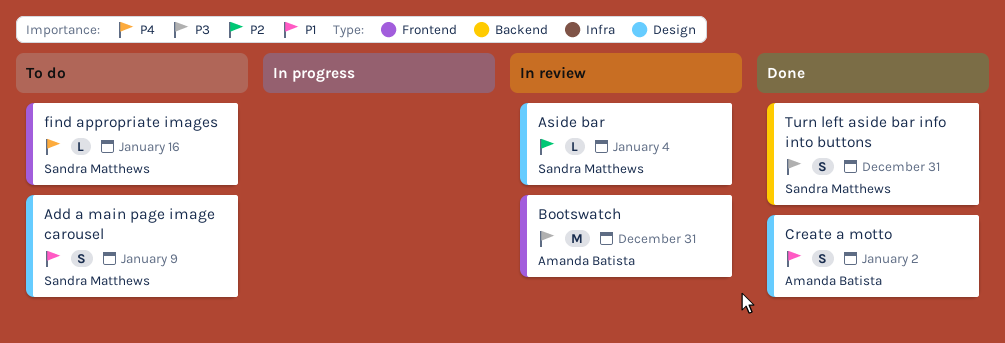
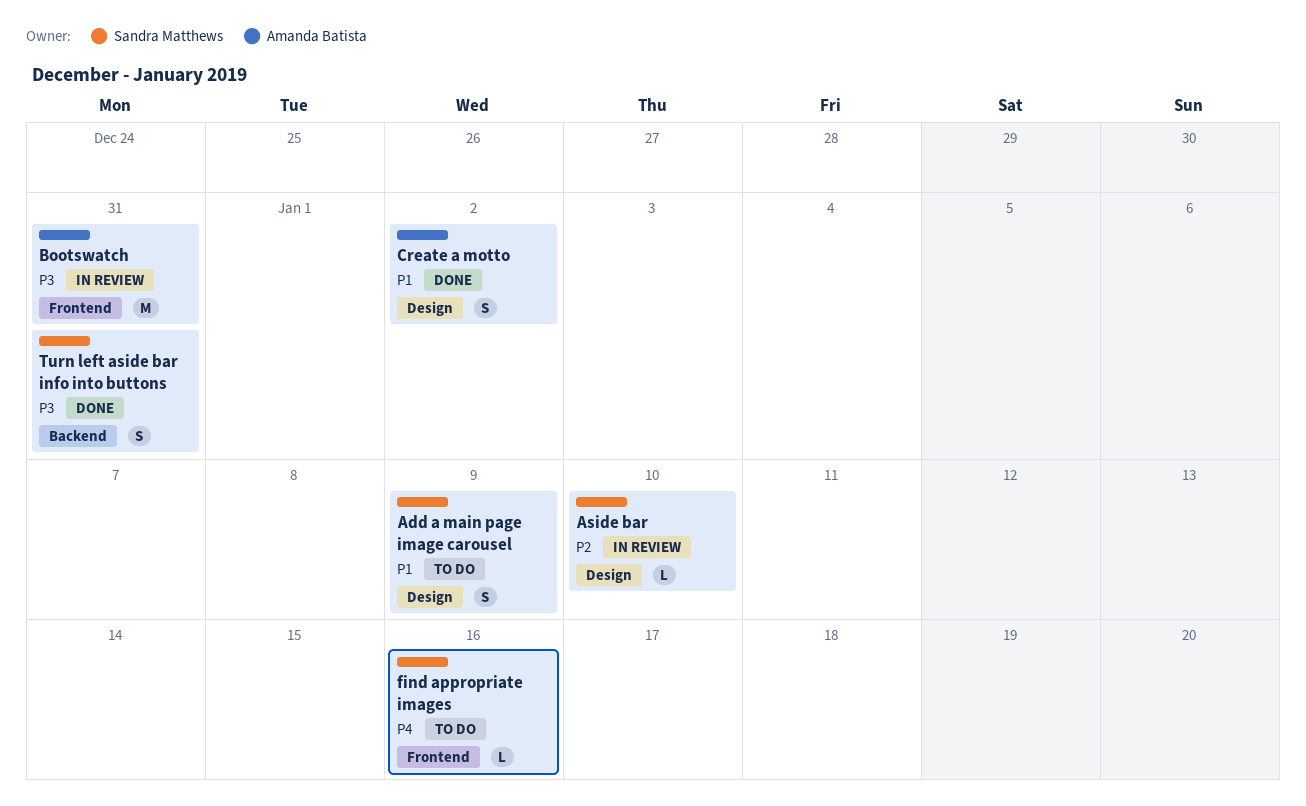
Aside bar, due: Jan 4 -> Jan 10

